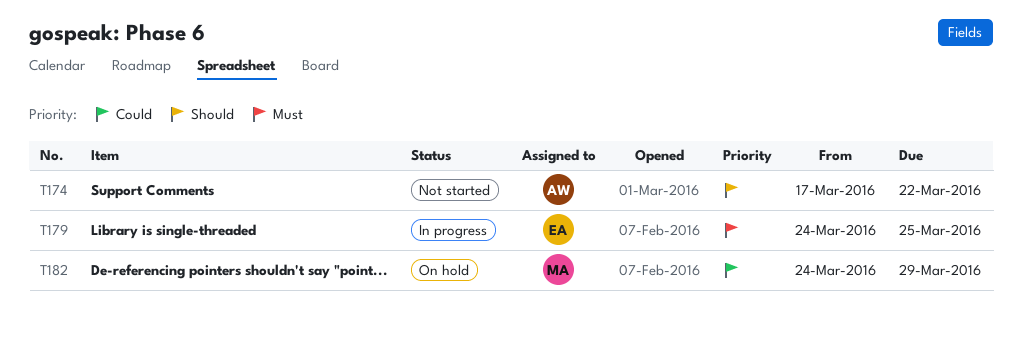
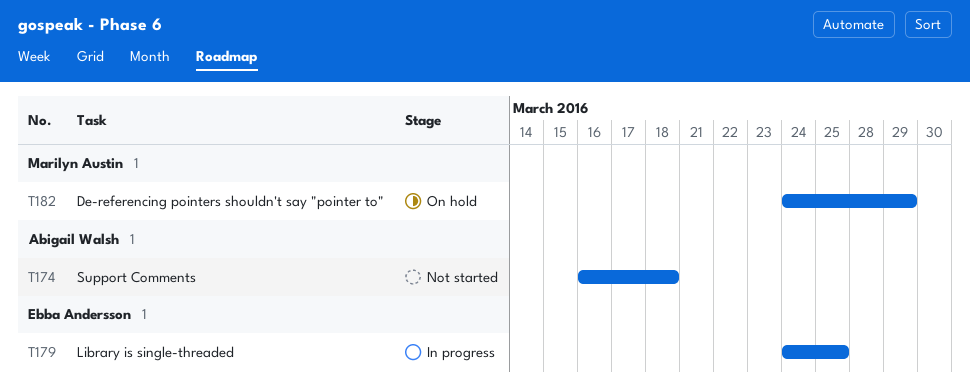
T174, start: Mar 17 -> Mar 16
T174, due: Mar 22 -> Mar 18

